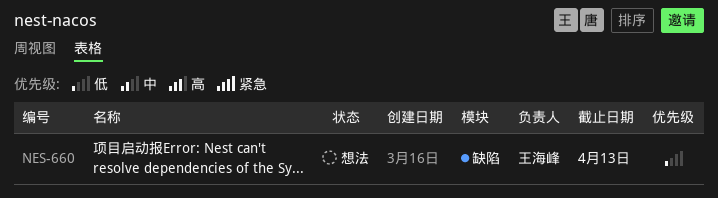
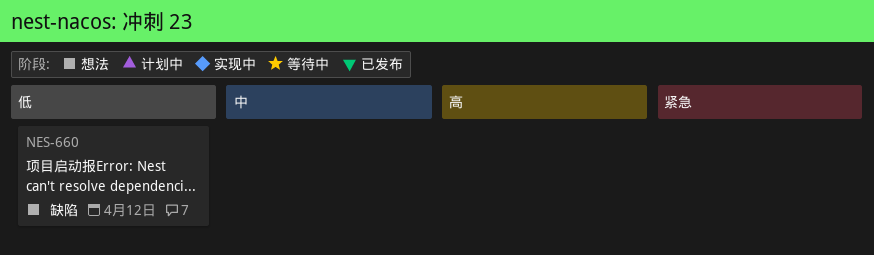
NES-660, due: Apr 13 -> Apr 12

